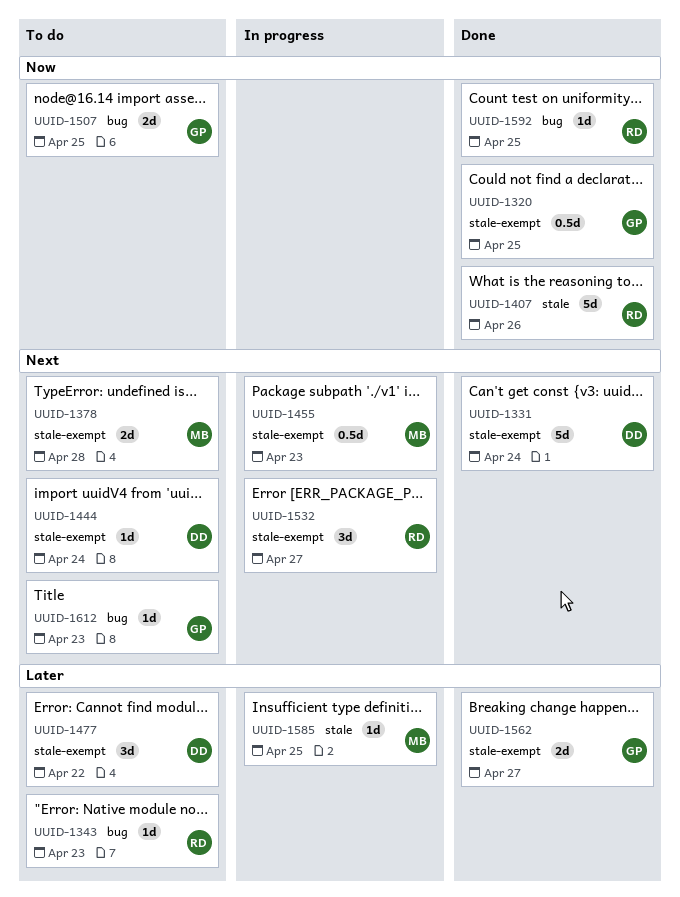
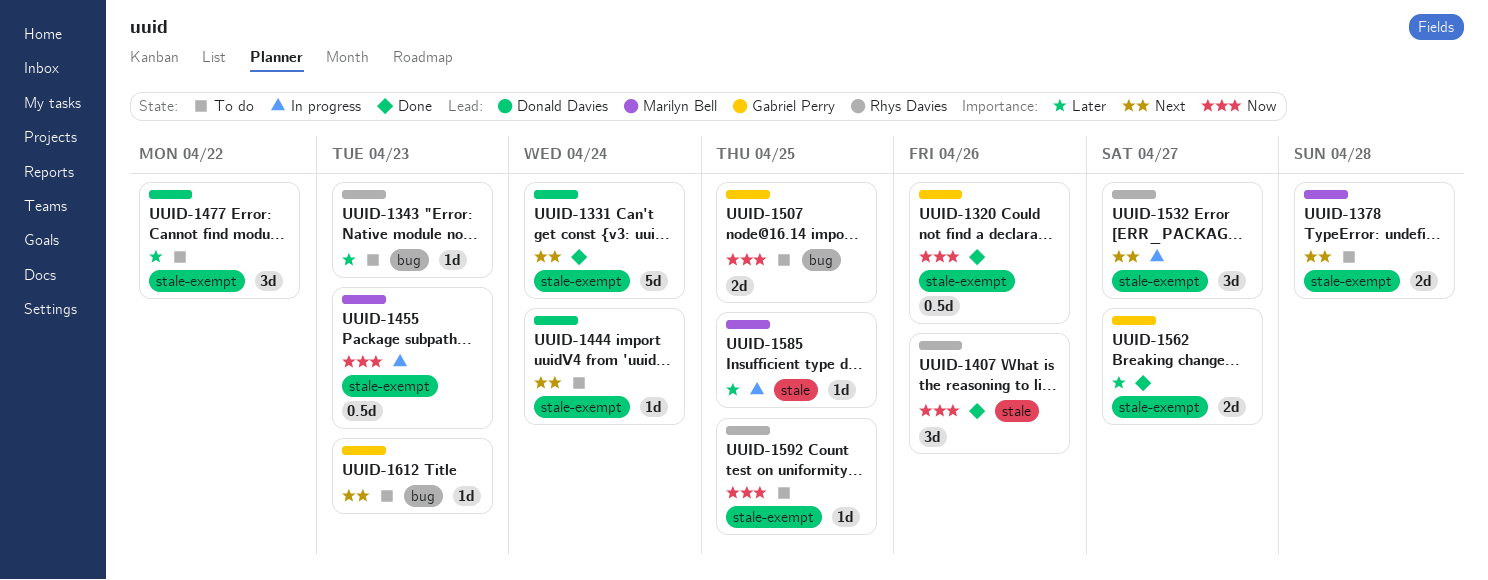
UUID-1320, due: Apr 25 -> Apr 26
UUID-1407, estimate: 5d -> 3d
UUID-1455, priority: Next -> Now
UUID-1592, status: Done -> To do
UUID-1592, label: bug -> stale-exempt

